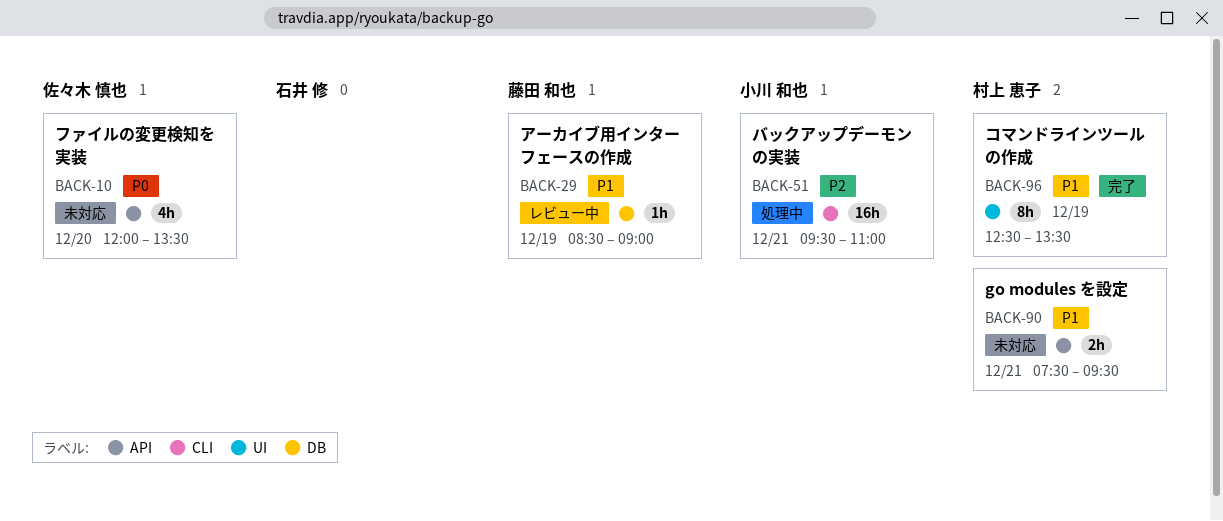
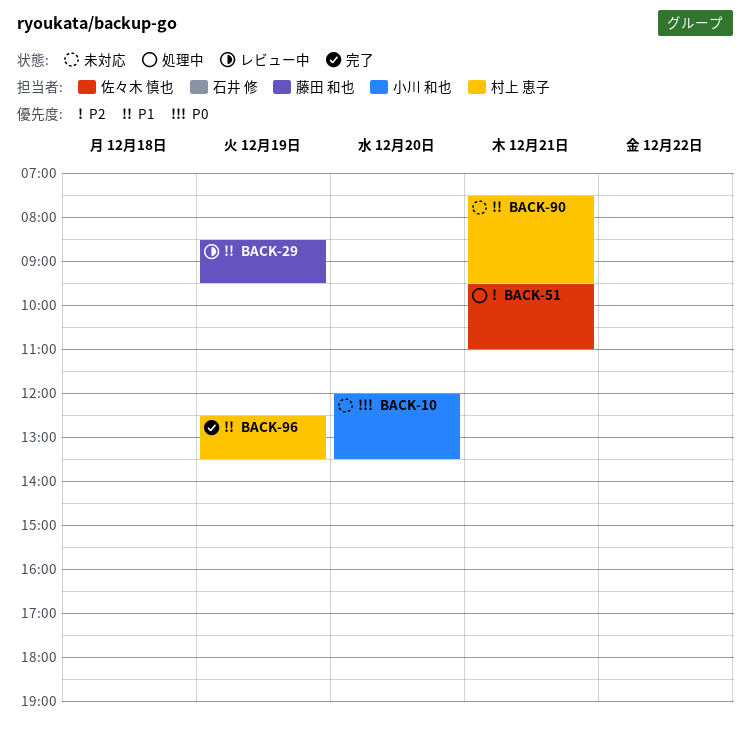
BACK-10, owner: 佐々木 慎也 -> 小川 和也
BACK-29, ends: 09:00 -> 09:30
BACK-51, owner: 小川 和也 -> 佐々木 慎也

